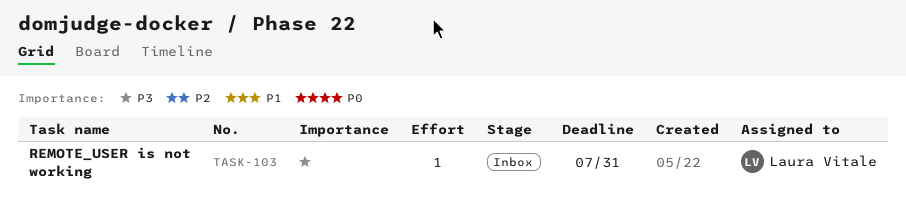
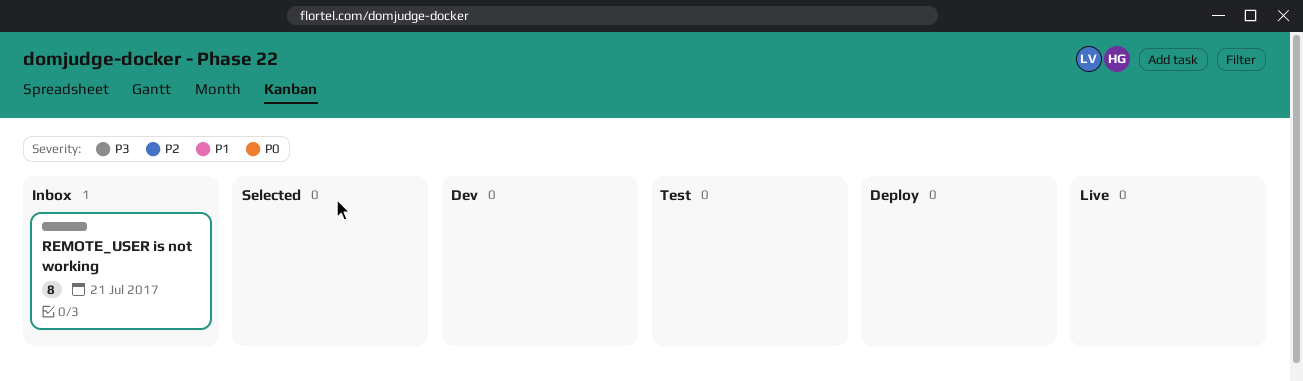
REMOTE_USER is not working, estimate: 1 -> 8
REMOTE_USER is not working, due: Jul 31 -> Jul 21

